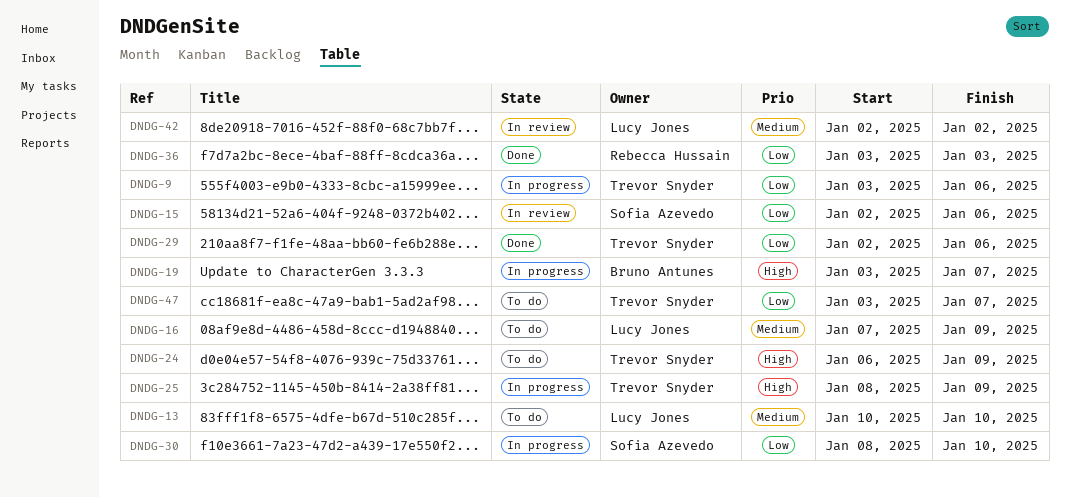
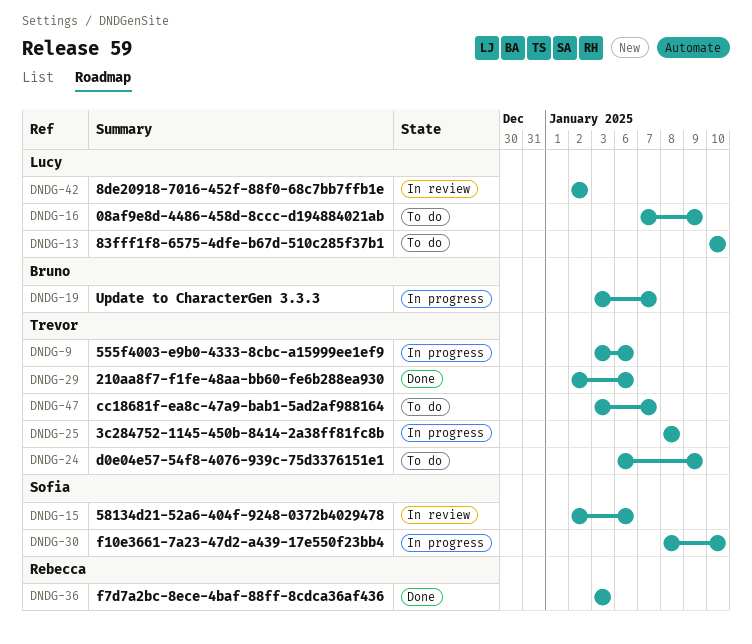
DNDG-25, due: Jan 9 -> Jan 8

